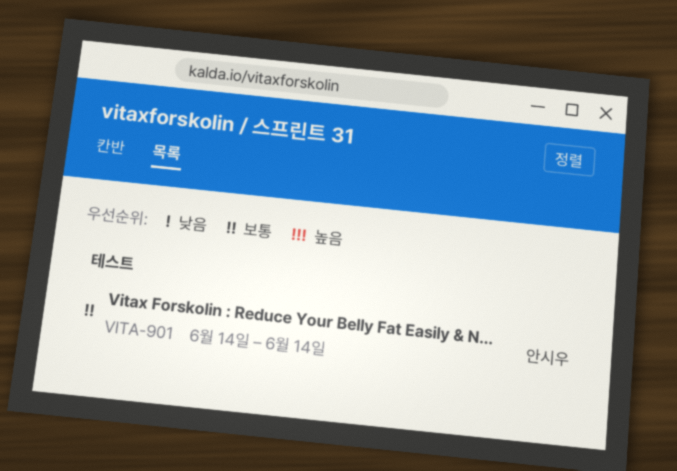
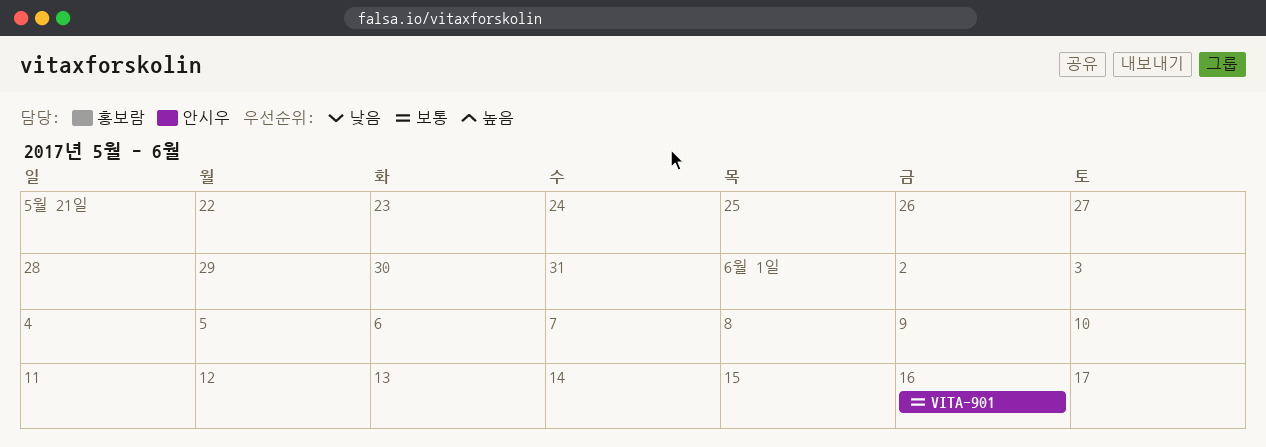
VITA-901, start: Jun 14 -> Jun 16
VITA-901, due: Jun 14 -> Jun 16

